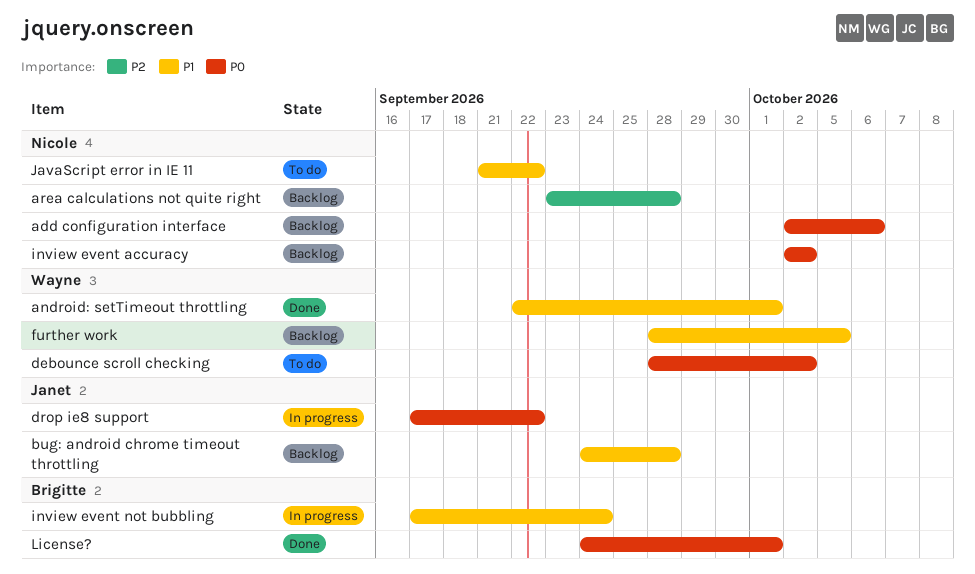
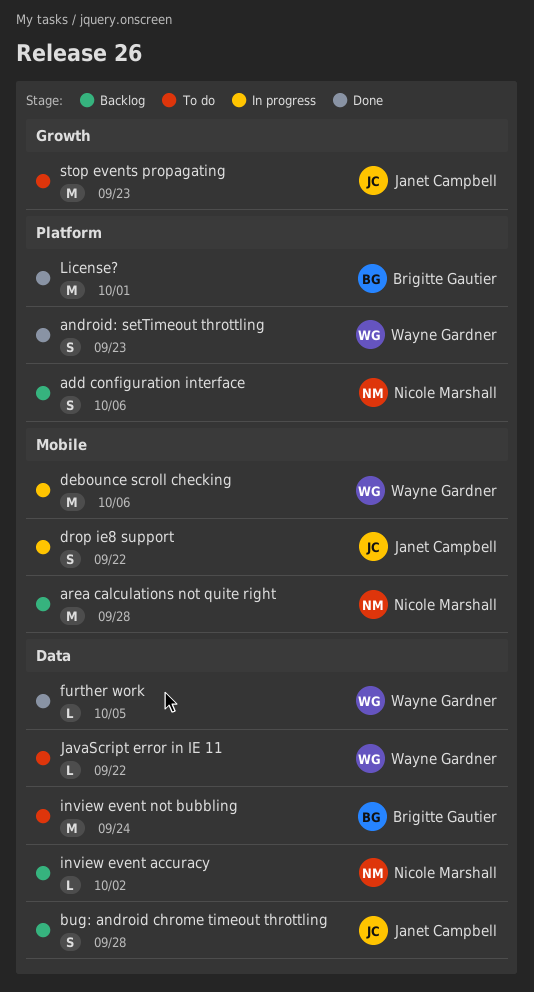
android: setTimeout throttling, due: Oct 1 -> Sep 23
debounce scroll checking, status: To do -> In progress
debounce scroll checking, due: Oct 2 -> Oct 6
further work, status: Backlog -> Done
inview event not bubbling, status: In progress -> To do
JavaScript error in IE 11, owner: Nicole Marshall -> Wayne Gardner
stop events propagating: none -> present

